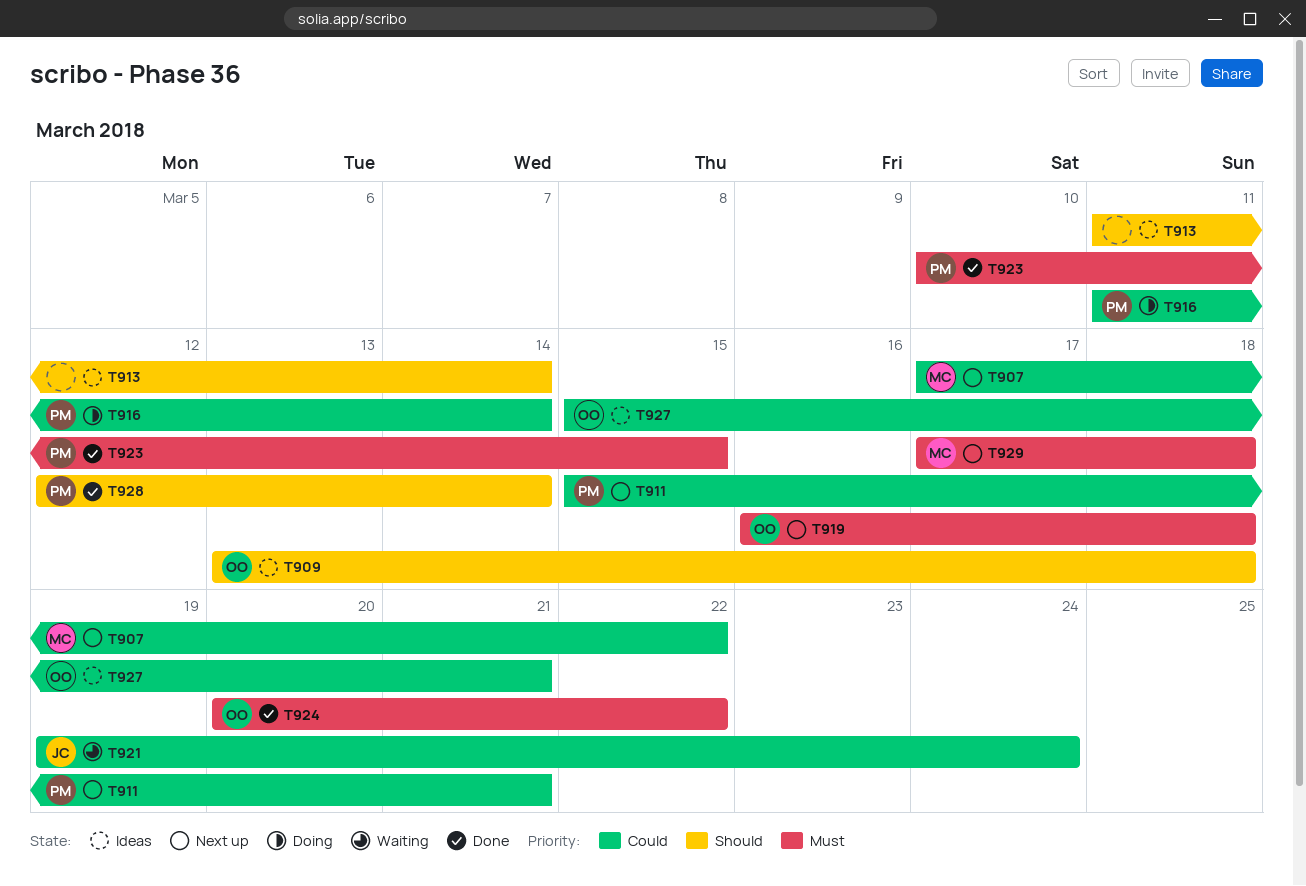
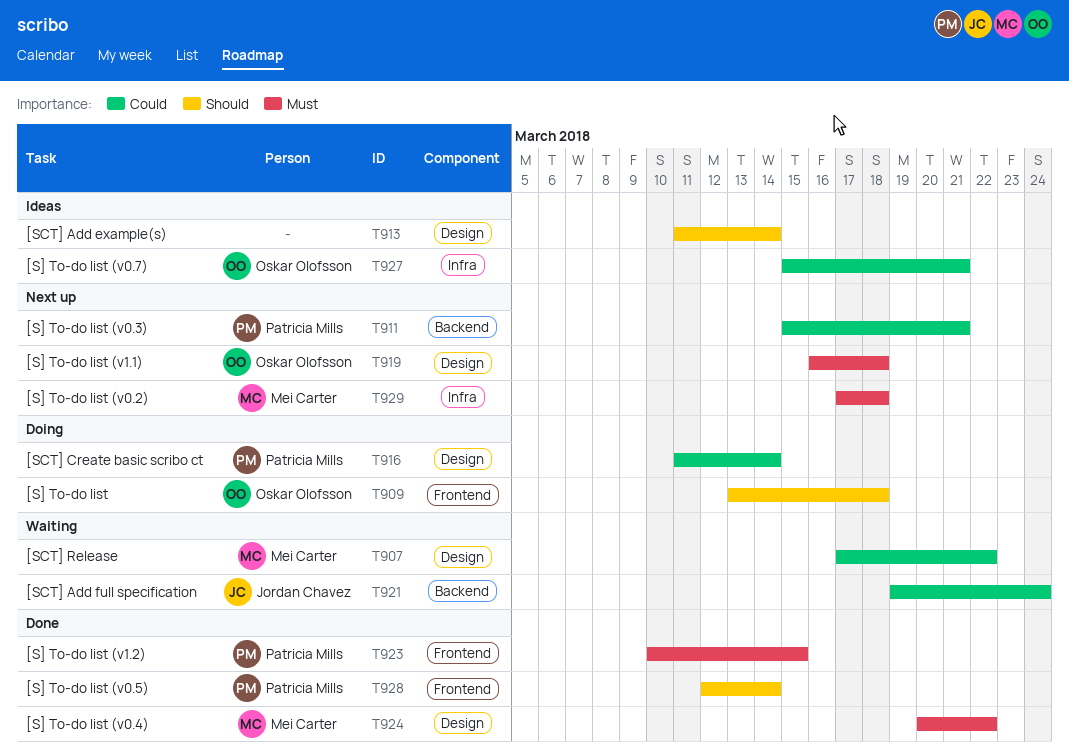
T907, status: Next up -> Waiting
T909, status: Ideas -> Doing
T924, owner: Oskar Olofsson -> Mei Carter

